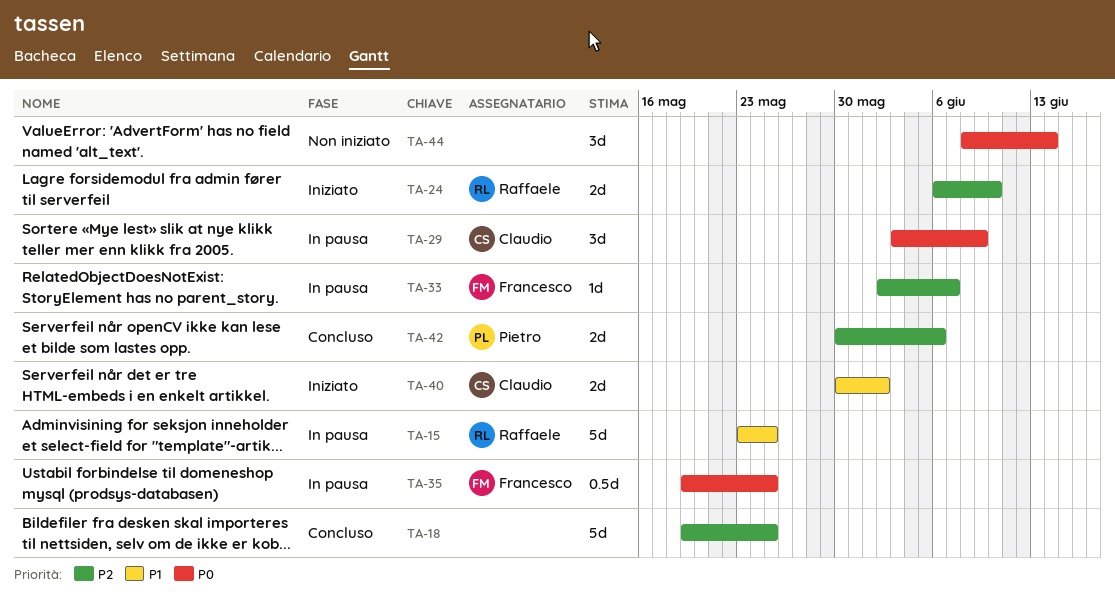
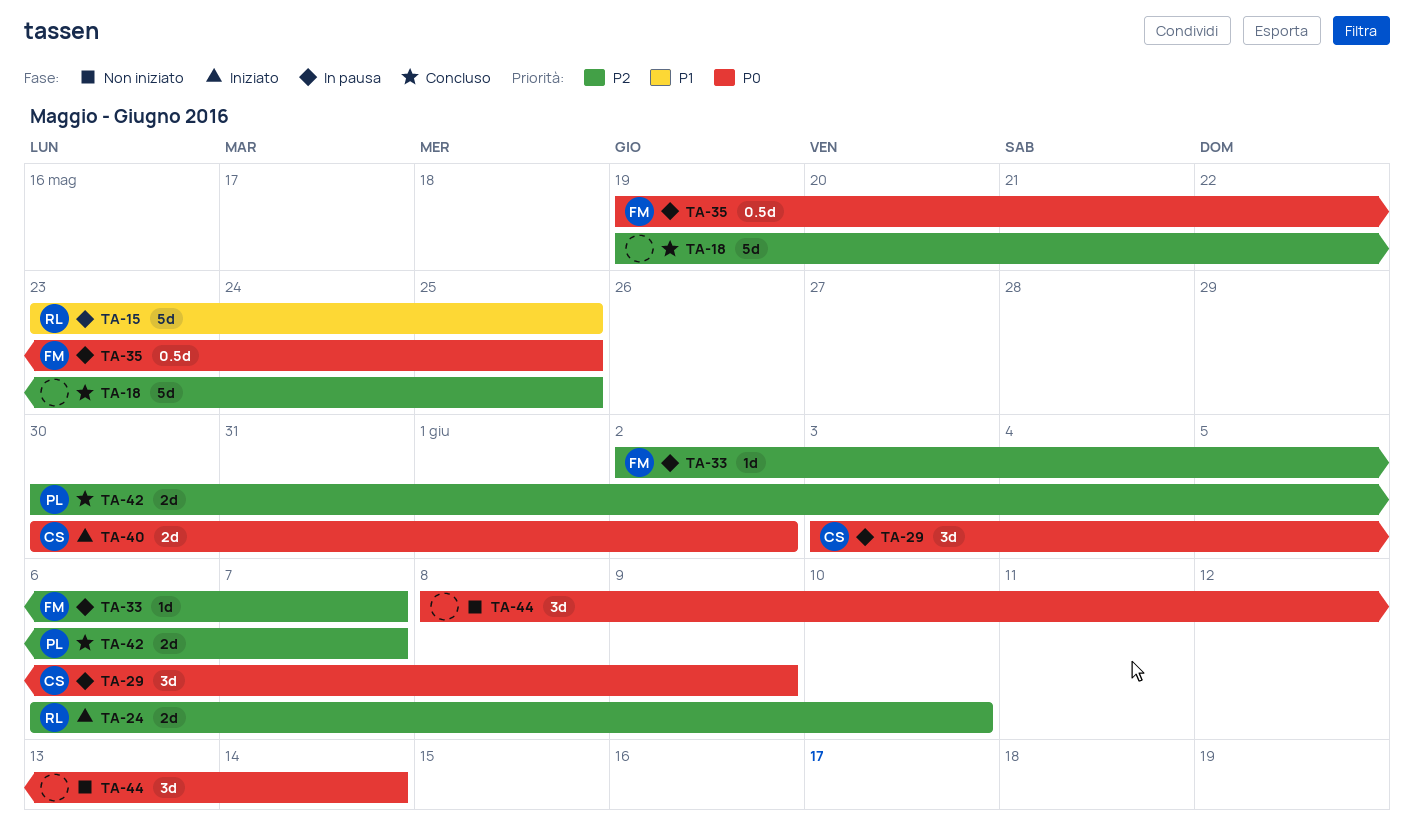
TA-40, priority: P1 -> P0
TA-42, due: Jun 6 -> Jun 7

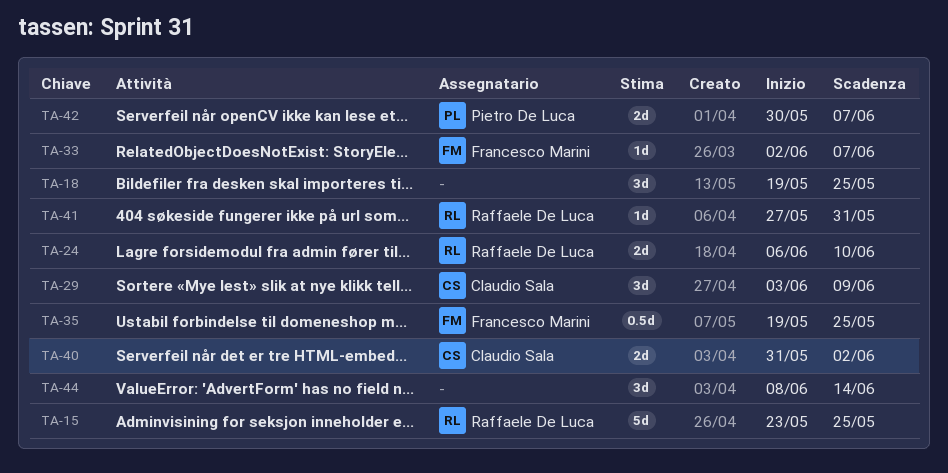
TA-18, estimate: 5d -> 3d
TA-40, start: May 30 -> May 31
TA-41: none -> present

